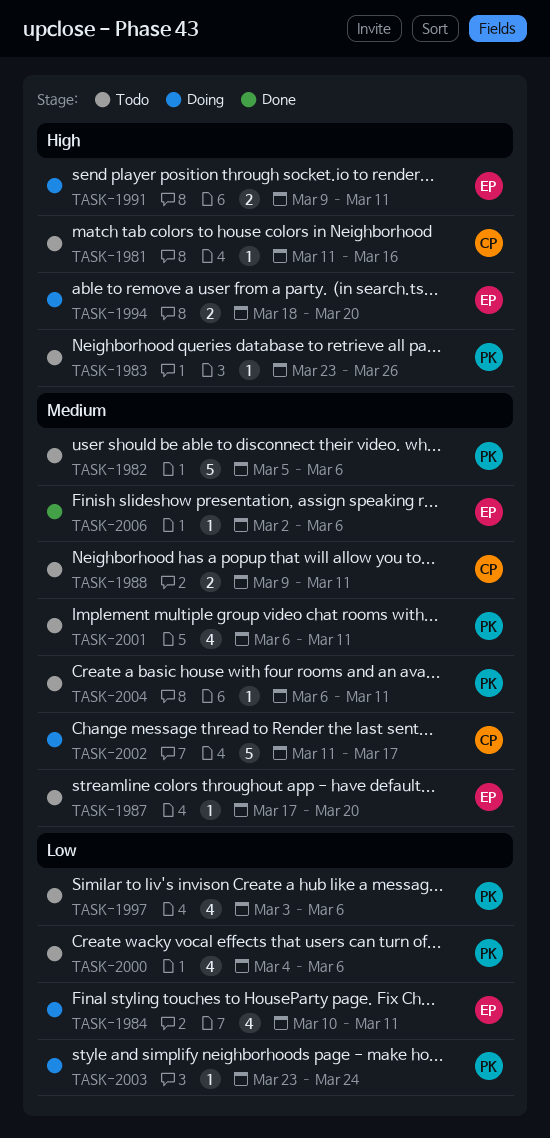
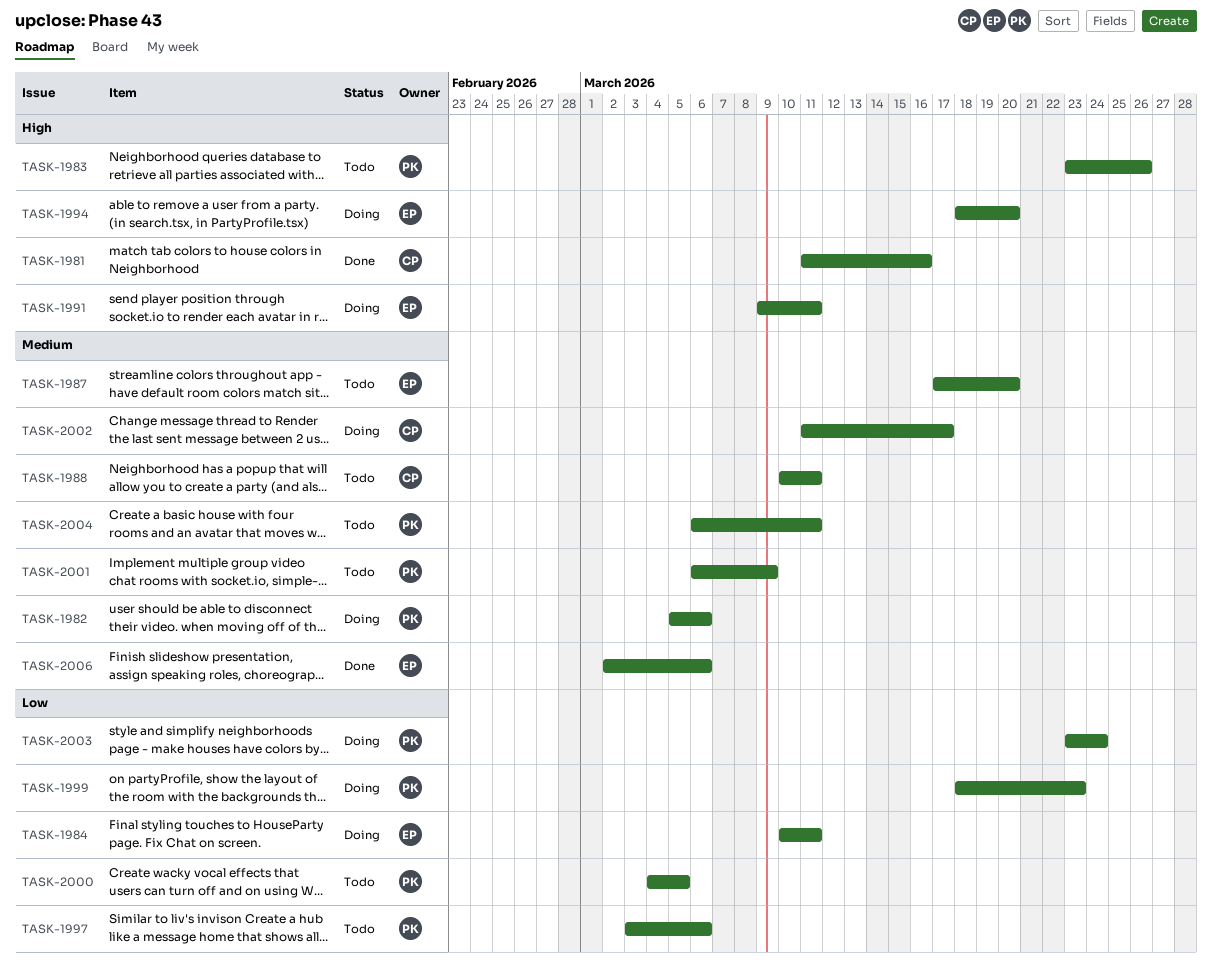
TASK-1981, status: Todo -> Done
TASK-1982, status: Todo -> Doing
TASK-1988, start: Mar 9 -> Mar 10
TASK-1999: none -> present
TASK-2000, due: Mar 6 -> Mar 5
TASK-2001, due: Mar 11 -> Mar 9

